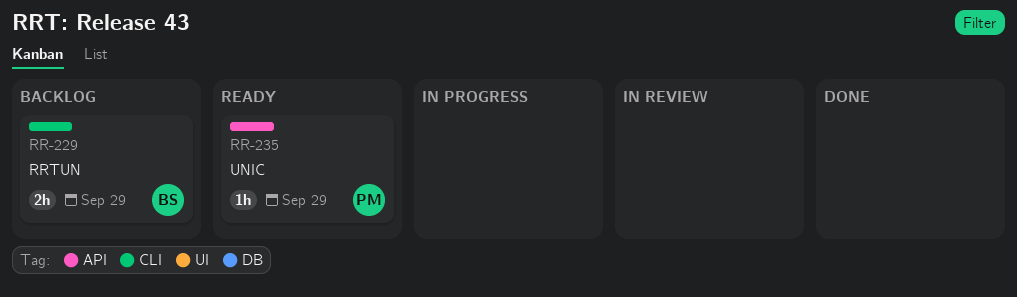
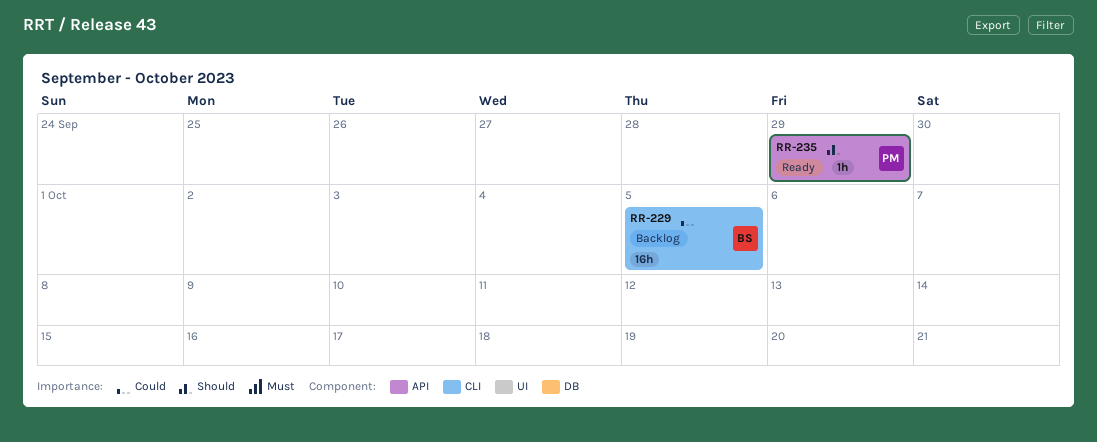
RR-229, estimate: 2h -> 16h
RR-229, due: Sep 29 -> Oct 5

